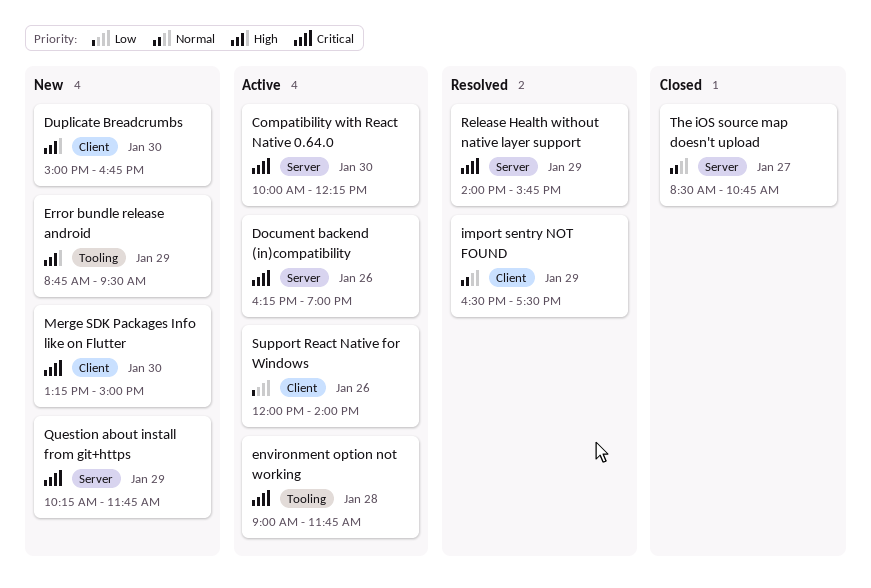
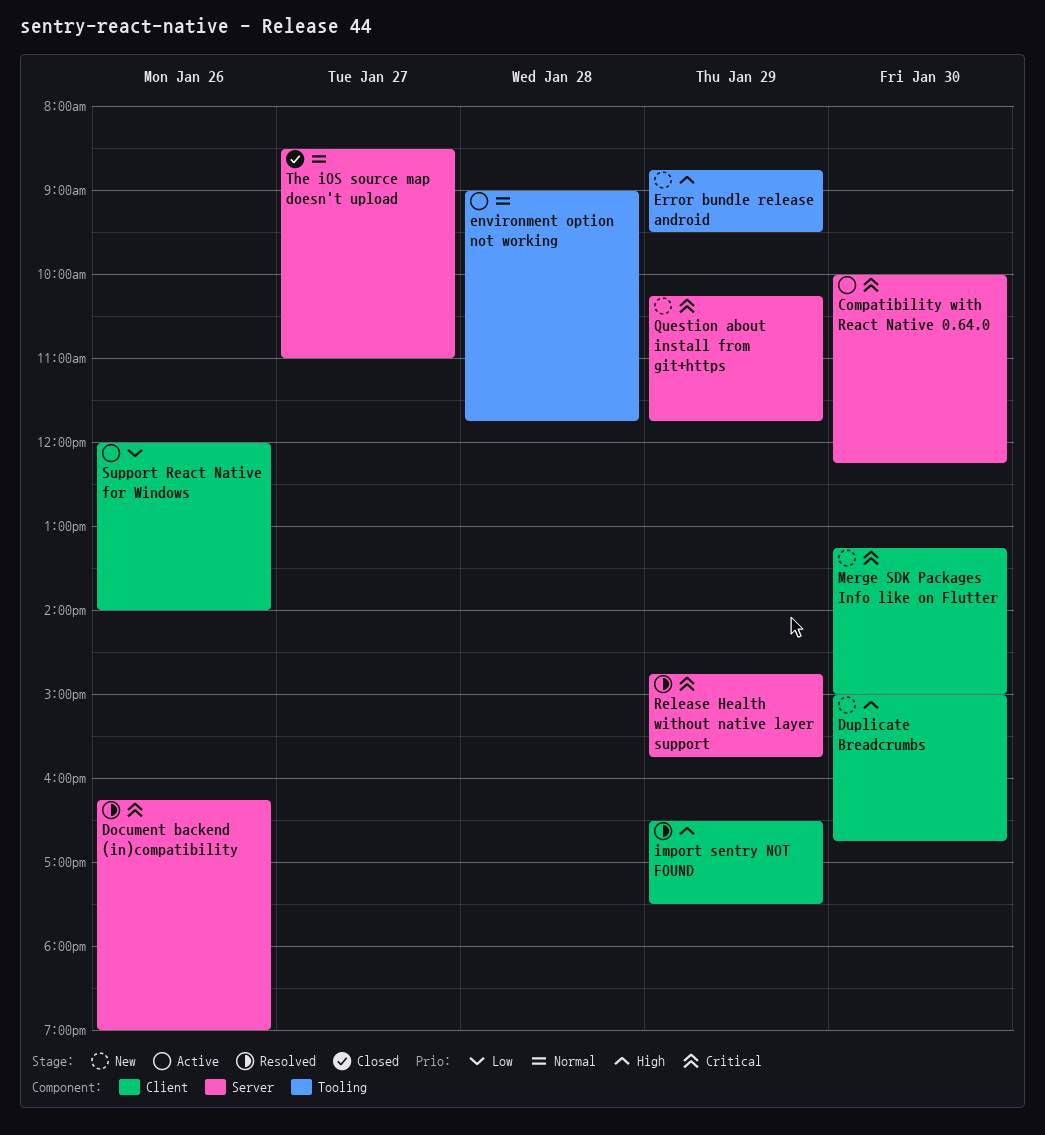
Document backend (in)compatibility, status: Active -> Resolved
environment option not working, priority: Critical -> Normal
import sentry NOT FOUND, priority: Normal -> High
Release Health without native layer support, begins: 14:00 -> 14:45
The iOS source map doesn't upload, ends: 10:45 -> 11:00

